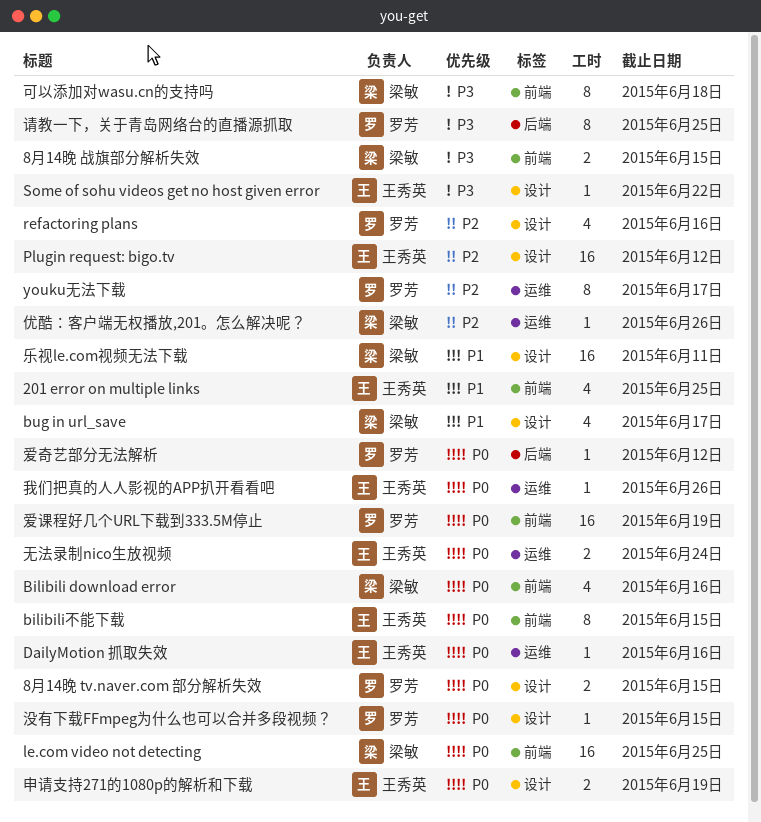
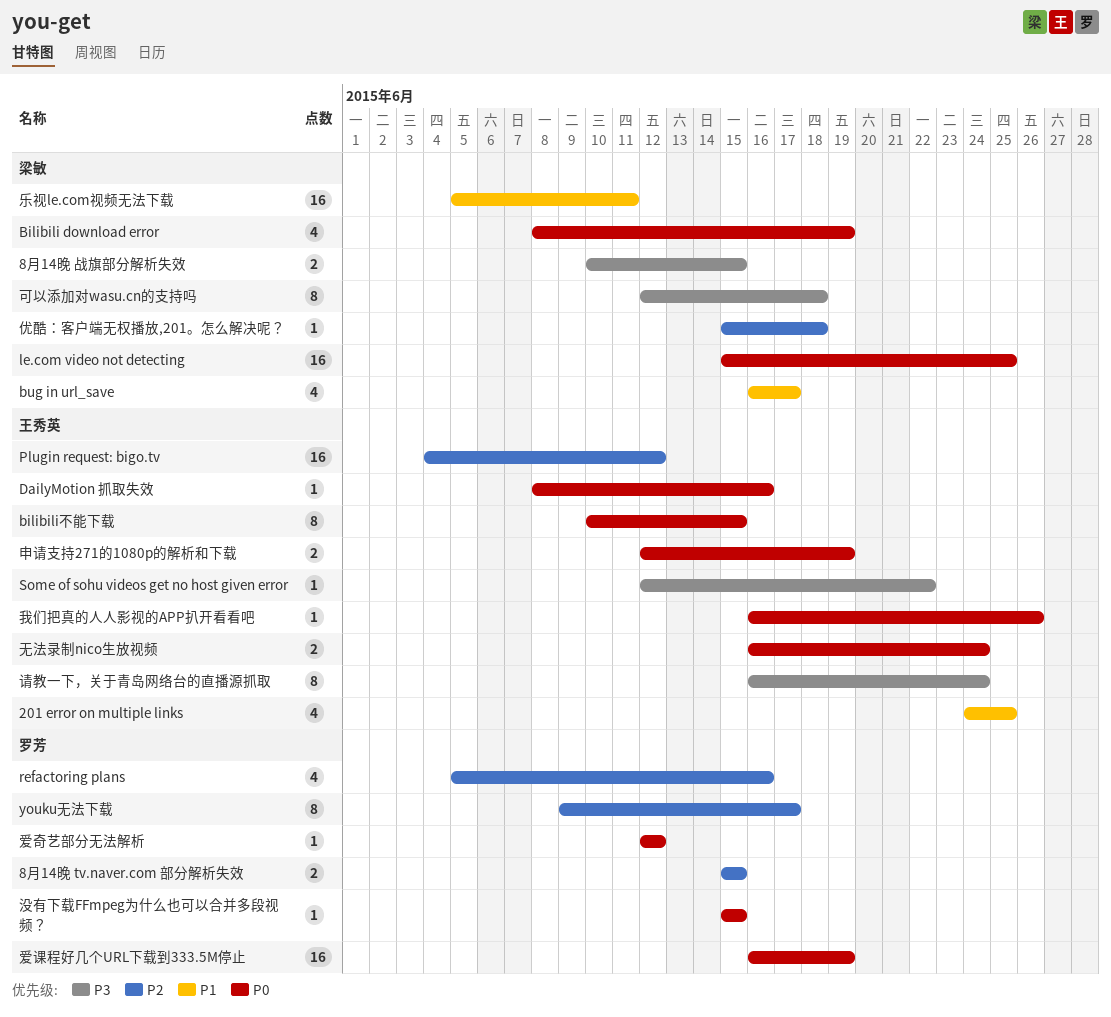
8月14晚 tv.naver.com 部分解析失效, priority: P0 -> P2
Bilibili download error, due: Jun 16 -> Jun 19
优酷：客户端无权播放,201。怎么解决呢？, due: Jun 26 -> Jun 18
请教一下，关于青岛网络台的直播源抓取, owner: 罗芳 -> 王秀英
请教一下，关于青岛网络台的直播源抓取, due: Jun 25 -> Jun 24

